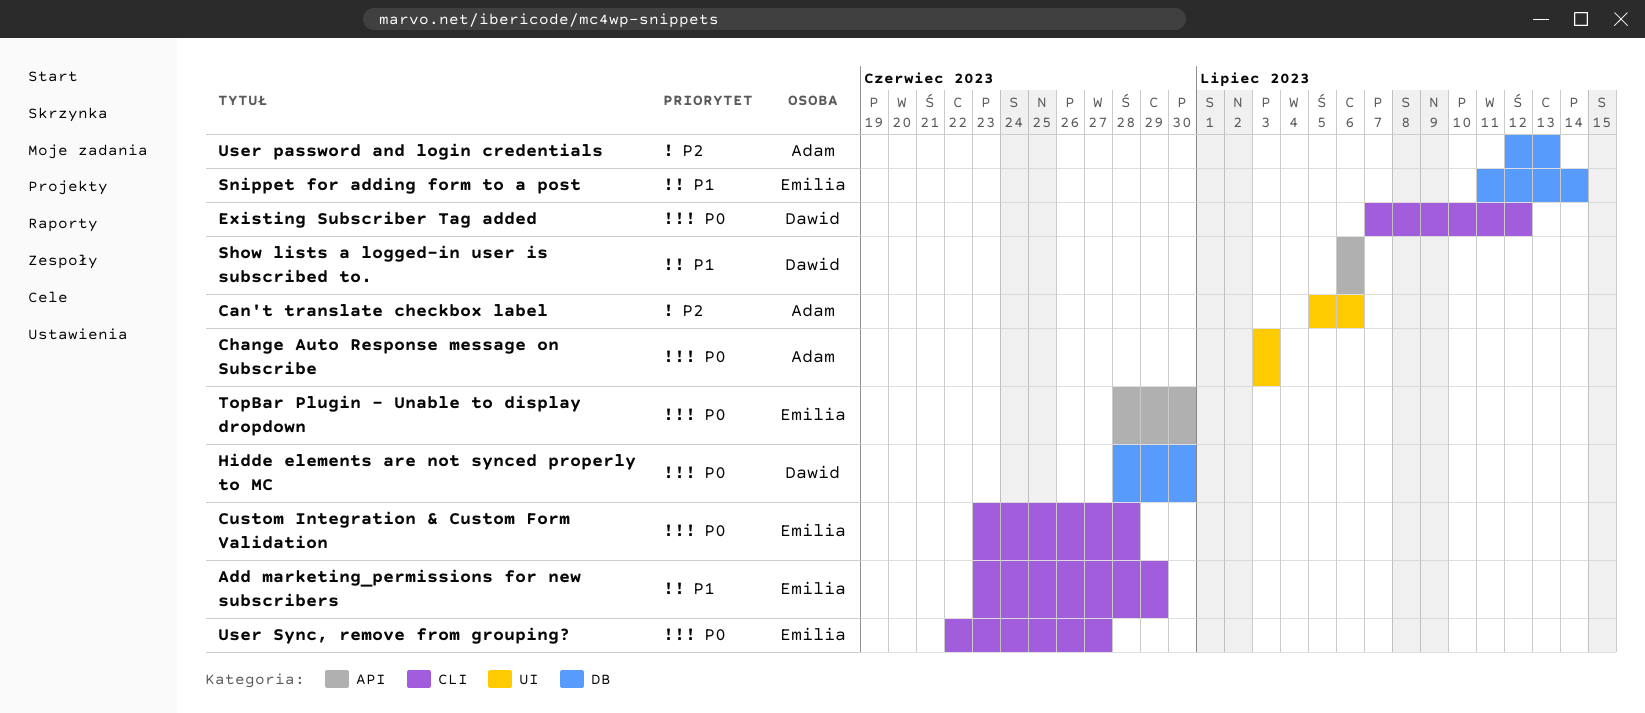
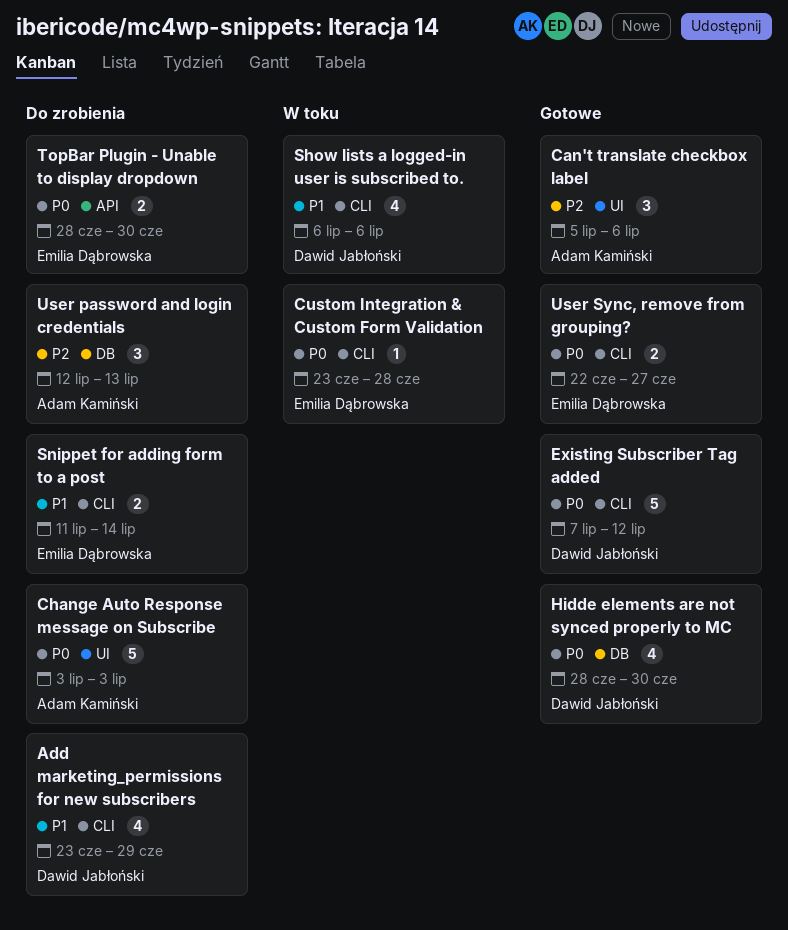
Add marketing_permissions for new subscribers, owner: Emilia Dąbrowska -> Dawid Jabłoński
Show lists a logged-in user is subscribed to., label: API -> CLI
Snippet for adding form to a post, label: DB -> CLI

